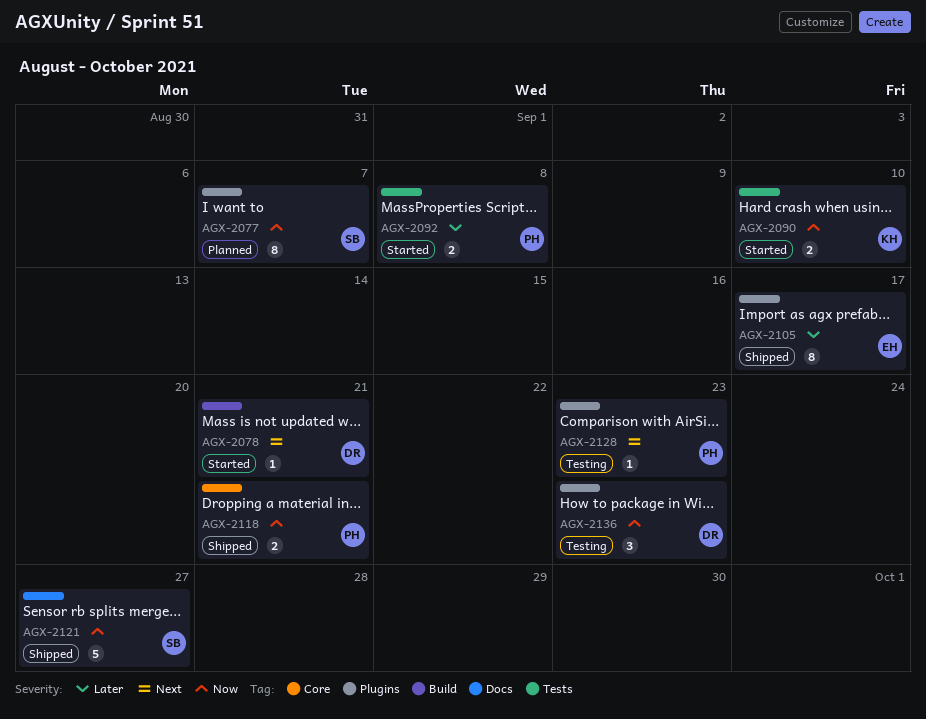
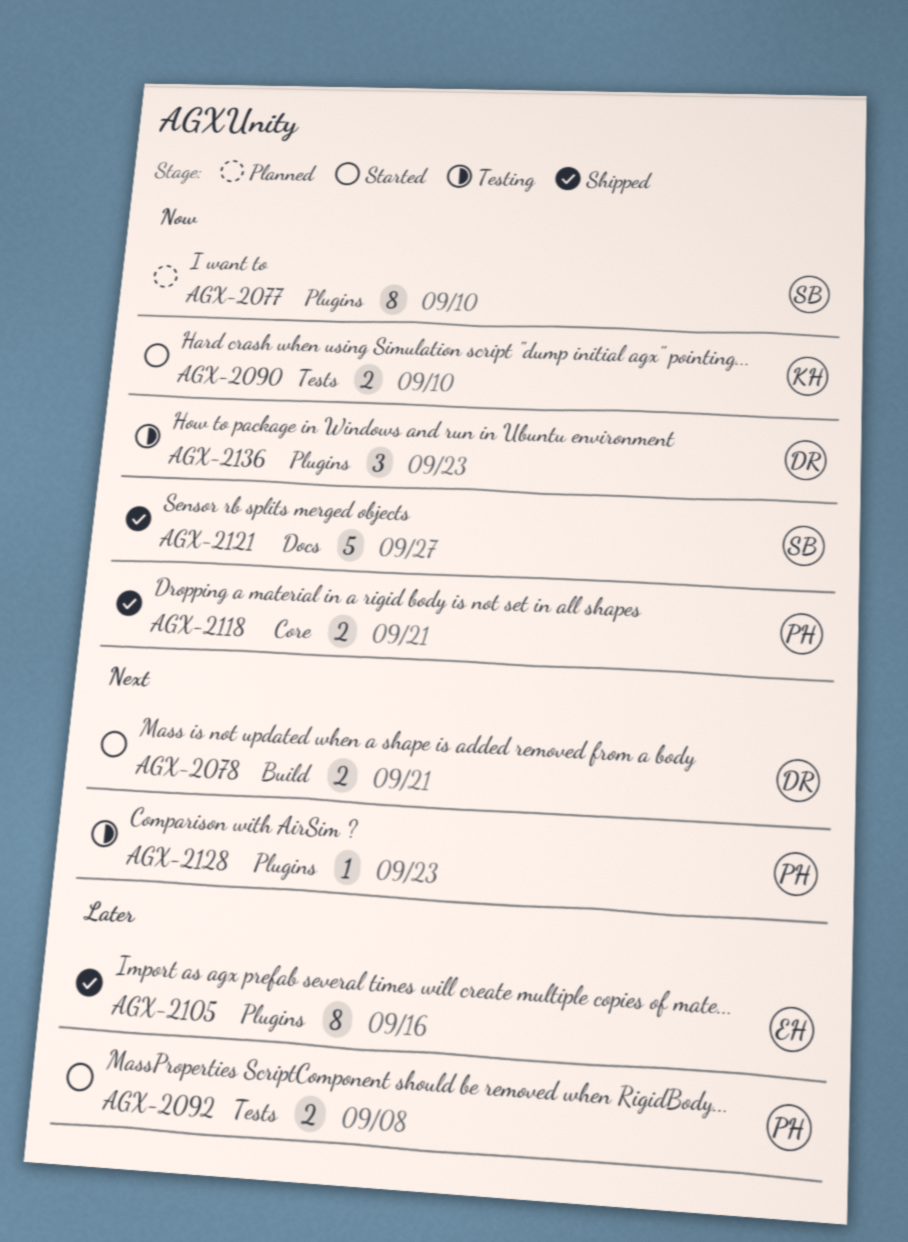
AGX-2077, due: Sep 7 -> Sep 10
AGX-2078, estimate: 1 -> 2
AGX-2105, due: Sep 17 -> Sep 16

